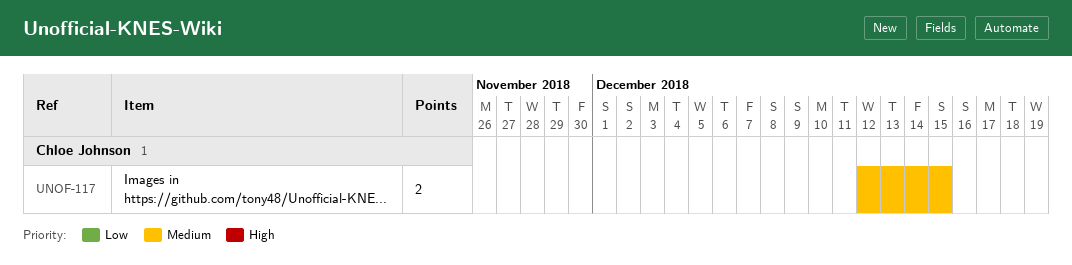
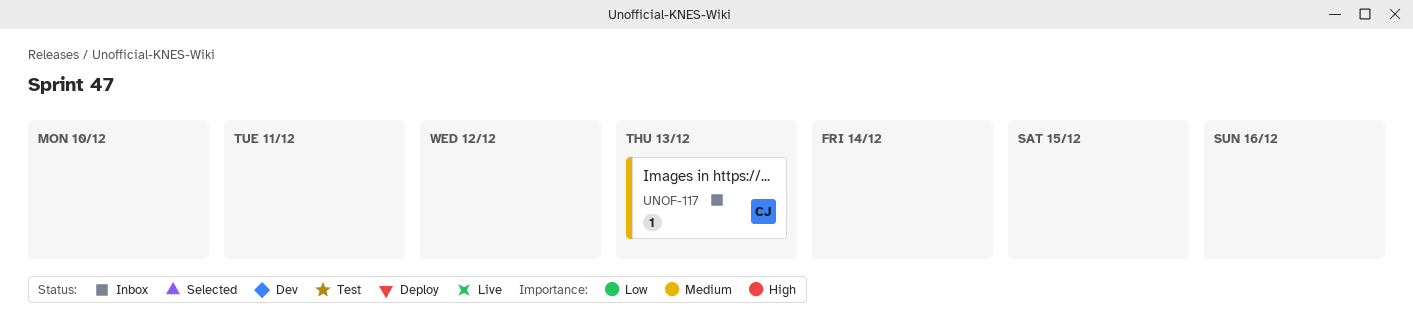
UNOF-117, estimate: 2 -> 1
UNOF-117, due: Dec 15 -> Dec 13

